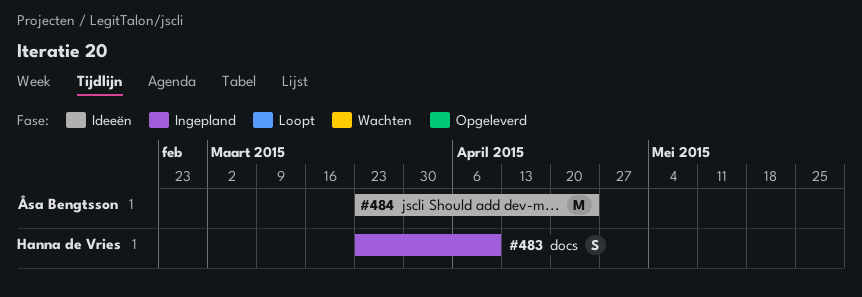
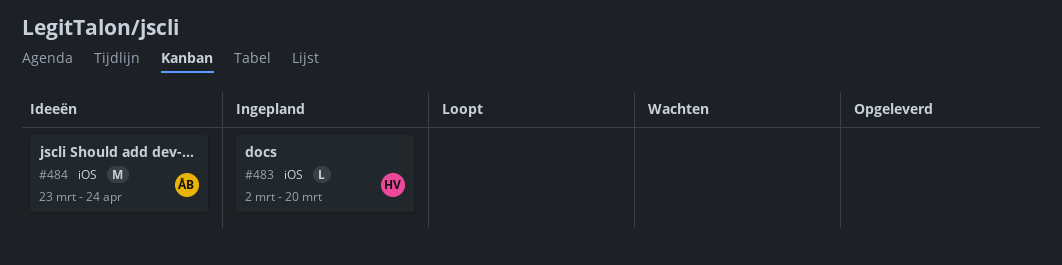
#483, estimate: S -> L
#483, start: Mar 23 -> Mar 2
#483, due: Apr 10 -> Mar 20

